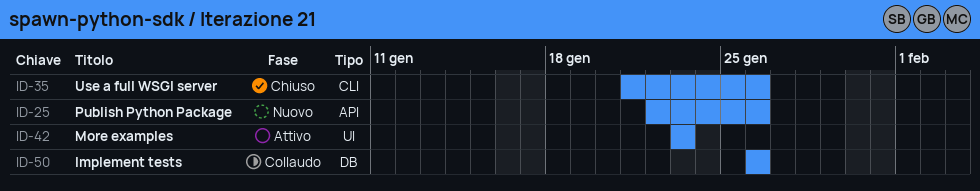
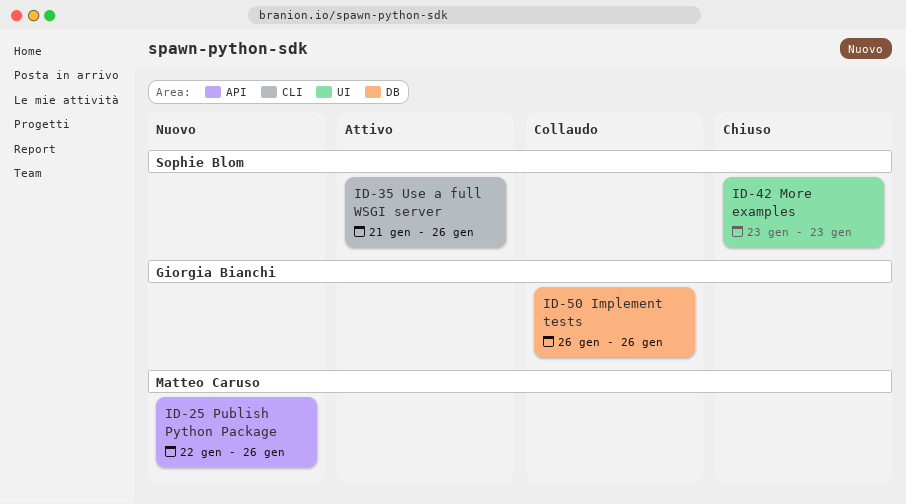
ID-35, status: Chiuso -> Attivo
ID-42, status: Attivo -> Chiuso

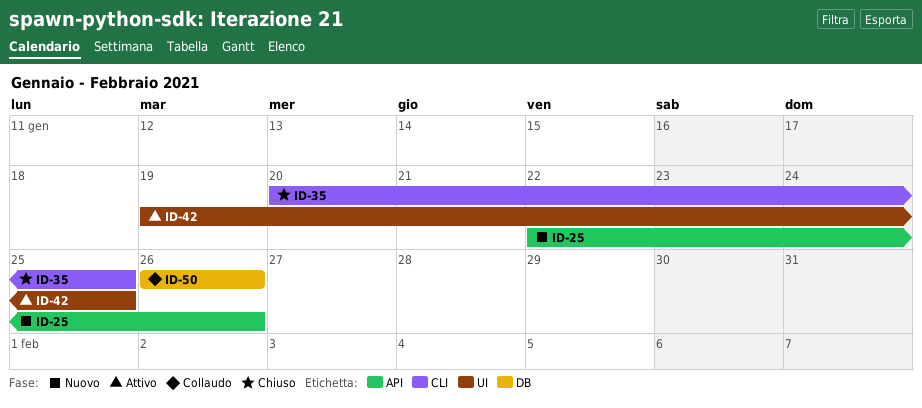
ID-35, status: Attivo -> Chiuso
ID-35, start: Jan 21 -> Jan 20
ID-35, due: Jan 26 -> Jan 25
ID-42, status: Chiuso -> Attivo
ID-42, start: Jan 23 -> Jan 19
ID-42, due: Jan 23 -> Jan 25

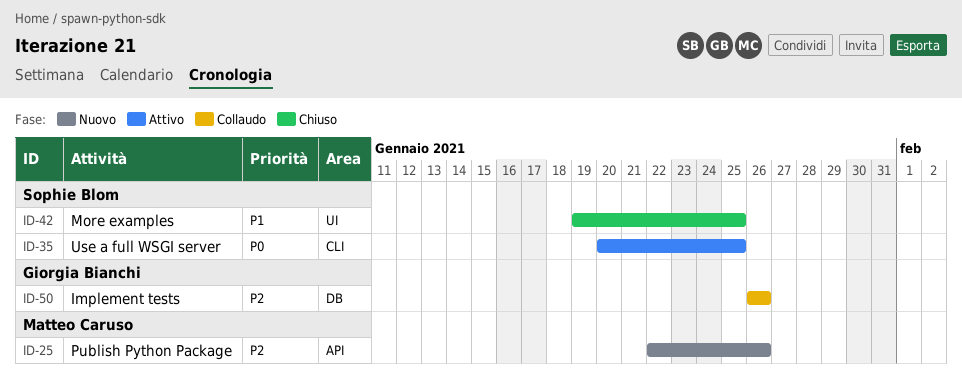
ID-35, status: Chiuso -> Attivo
ID-42, status: Attivo -> Chiuso

